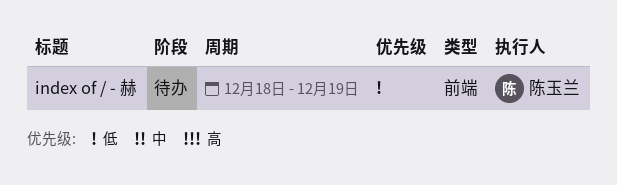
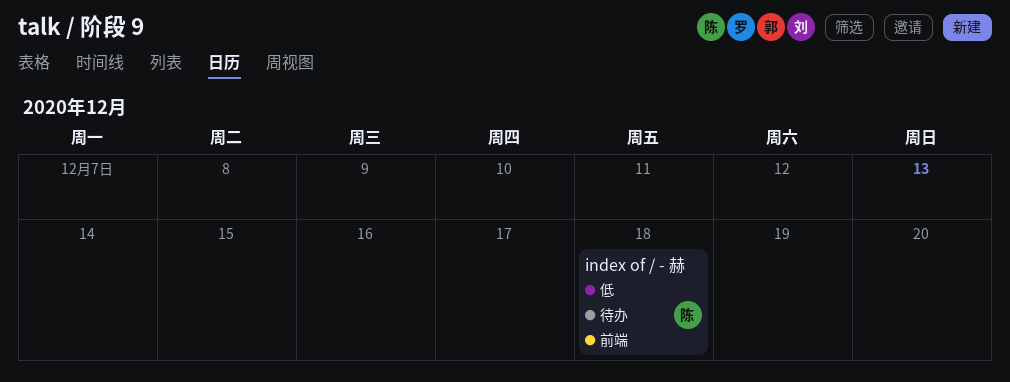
index of / - 赫, due: Dec 19 -> Dec 18

